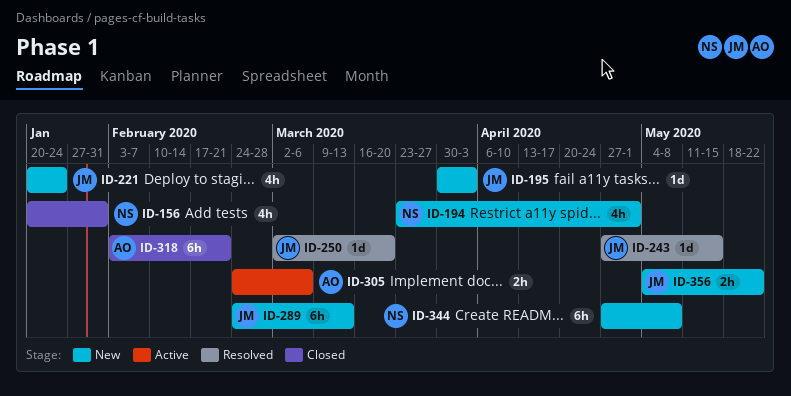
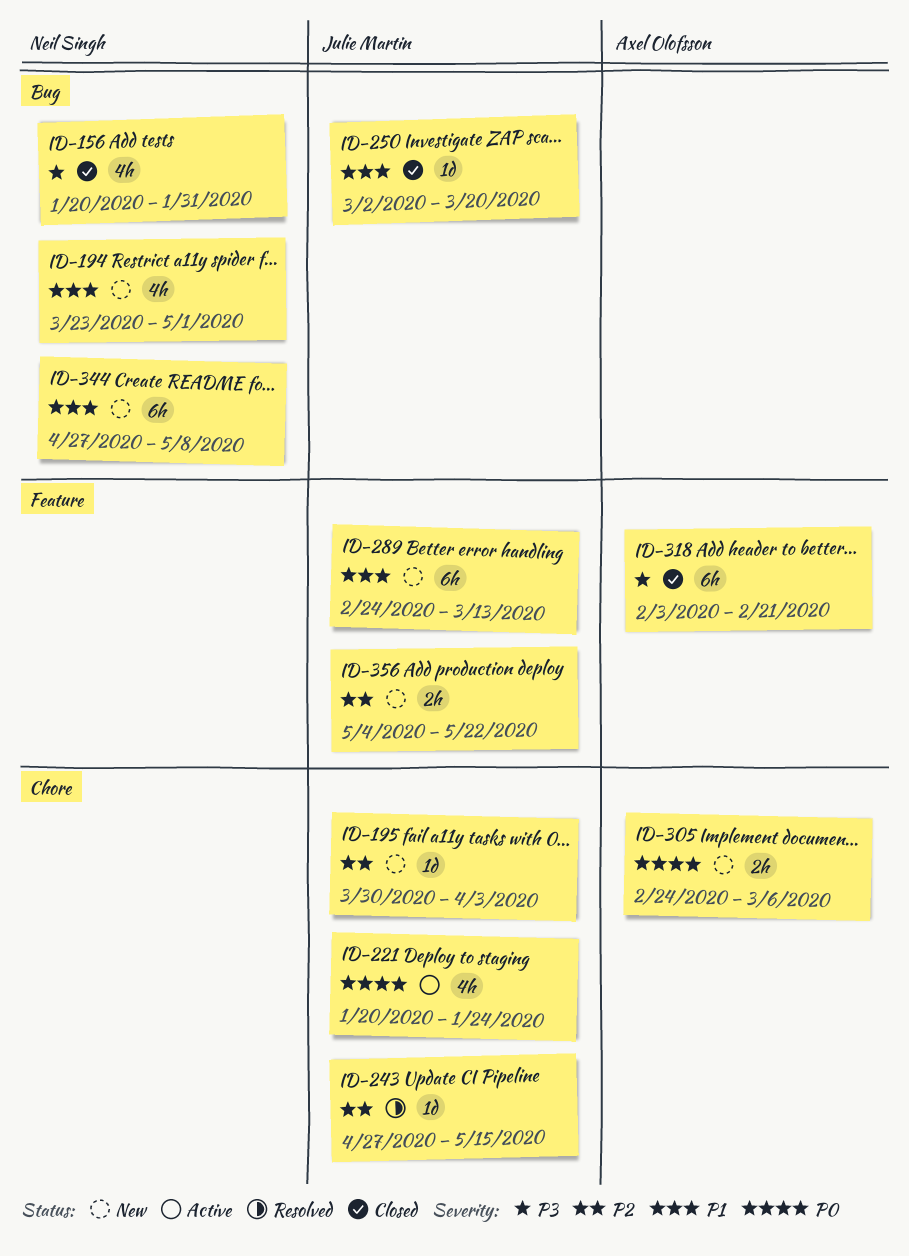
ID-221, status: New -> Active
ID-250, status: Resolved -> Closed
ID-305, status: Active -> New

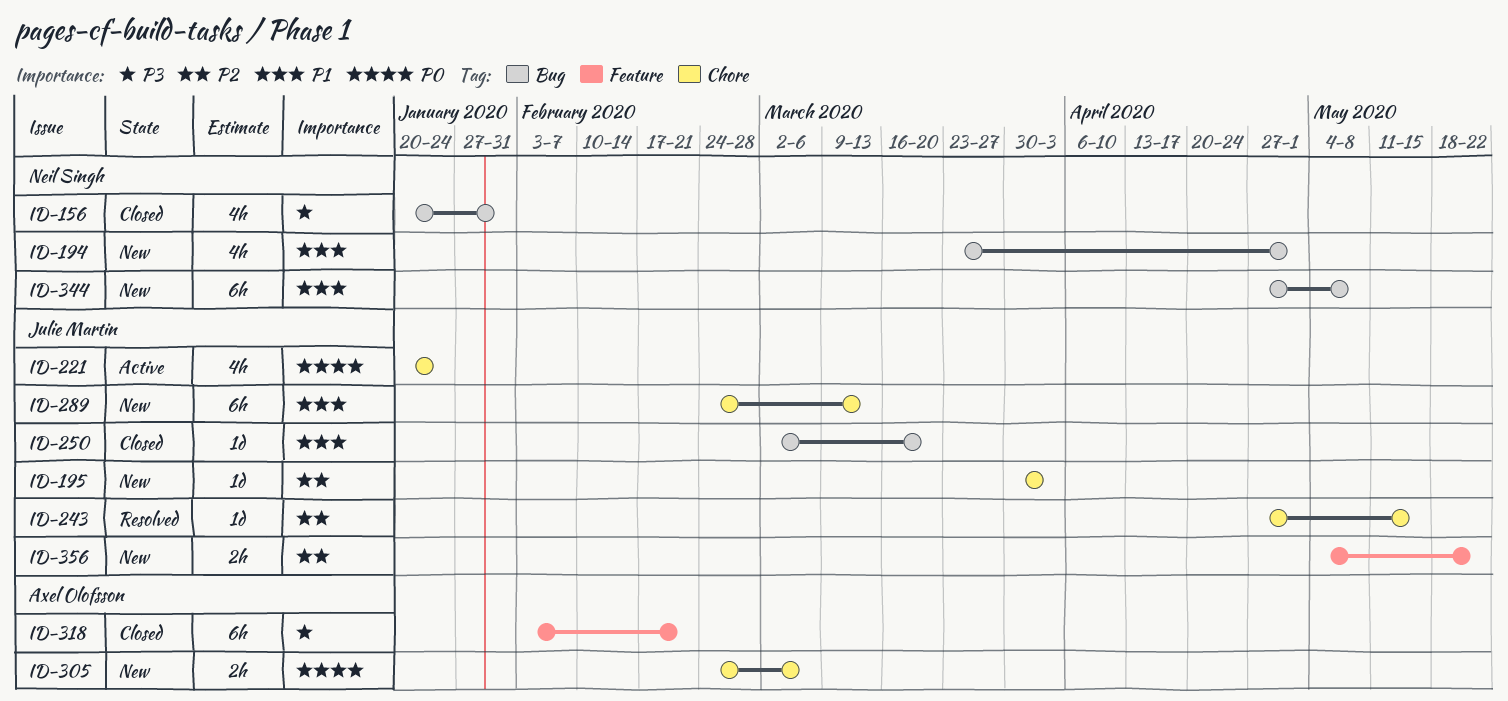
ID-289, label: Feature -> Chore

